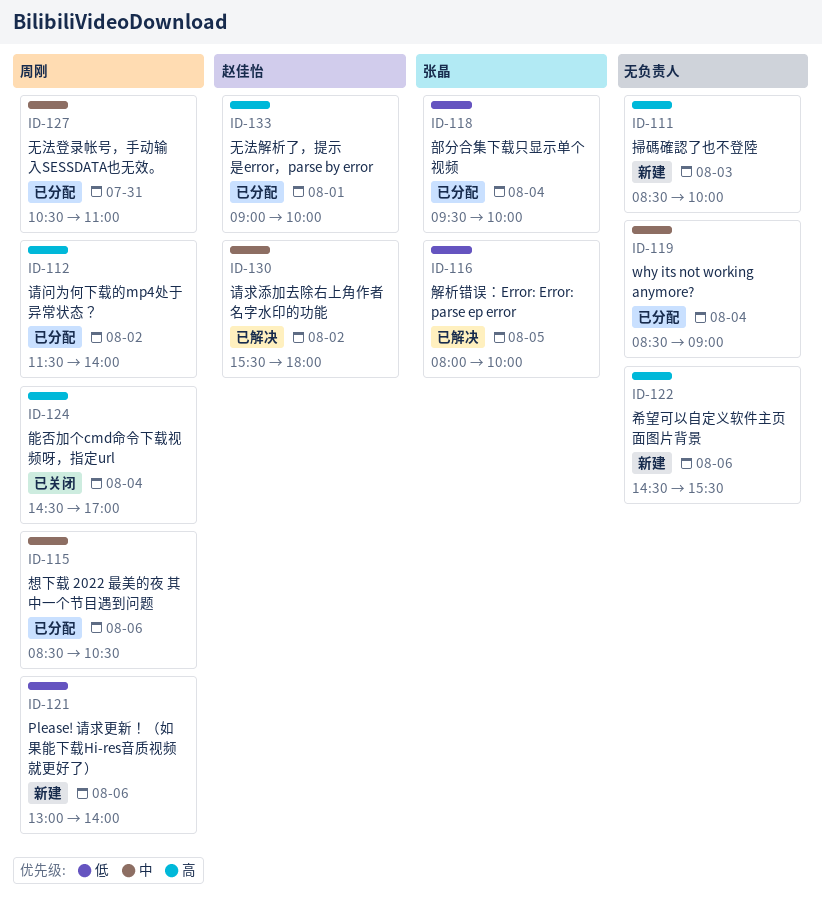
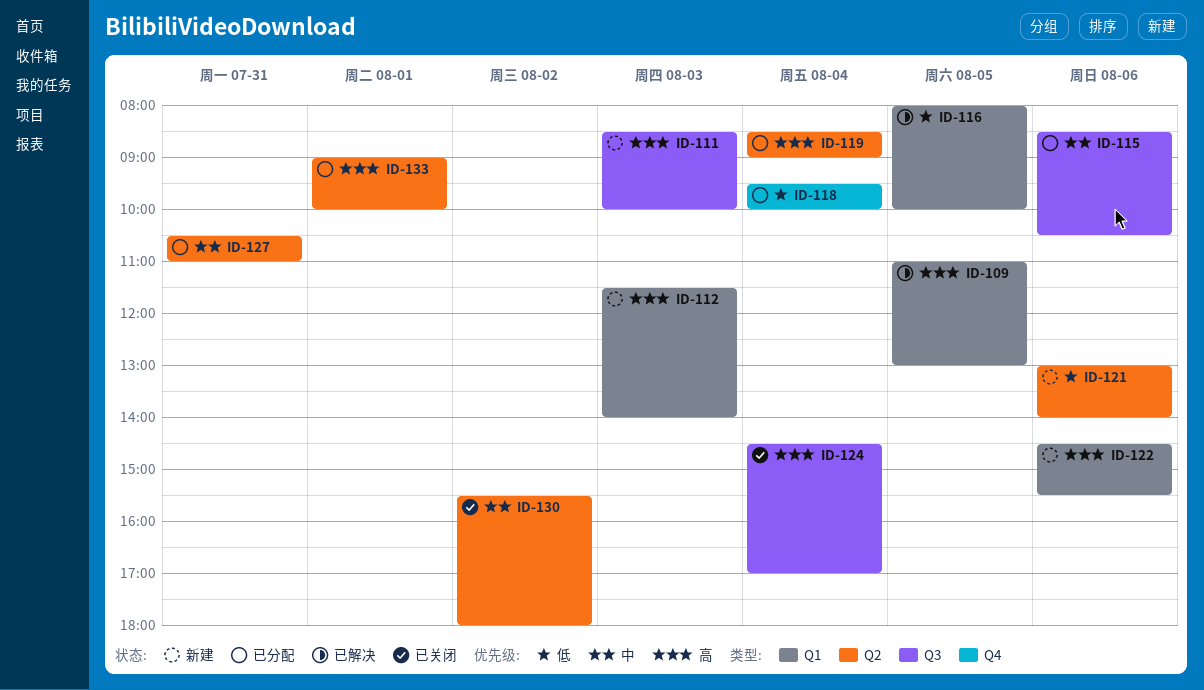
ID-109: none -> present
ID-112, status: 已分配 -> 新建
ID-112, day: Aug 2 -> Aug 3
ID-119, priority: 中 -> 高
ID-130, status: 已解决 -> 已关闭

